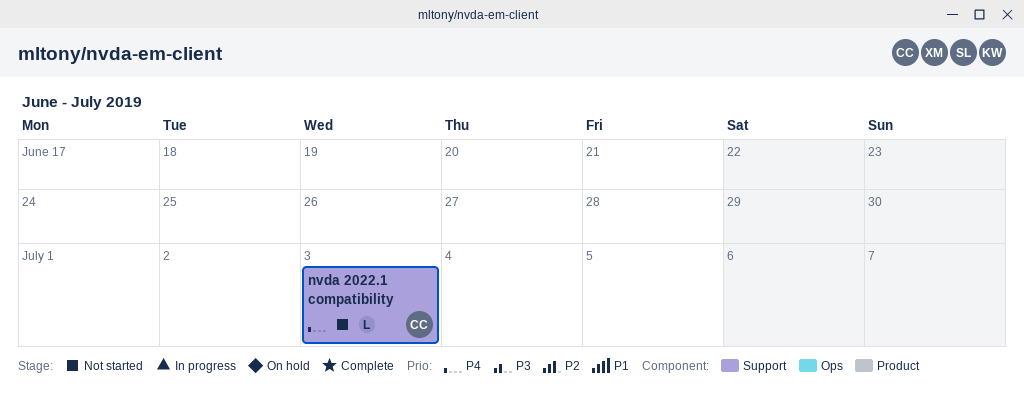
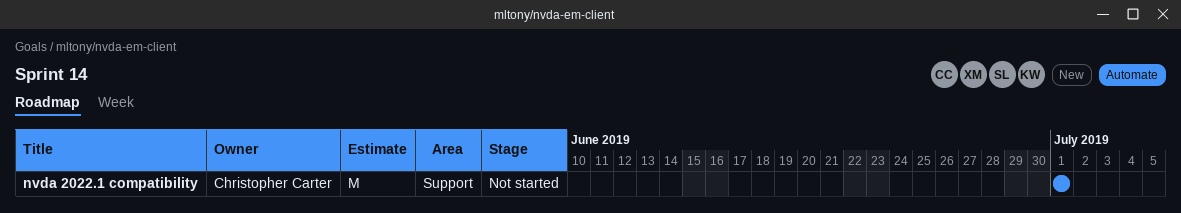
nvda 2022.1 compatibility, estimate: L -> M
nvda 2022.1 compatibility, due: Jul 3 -> Jul 1

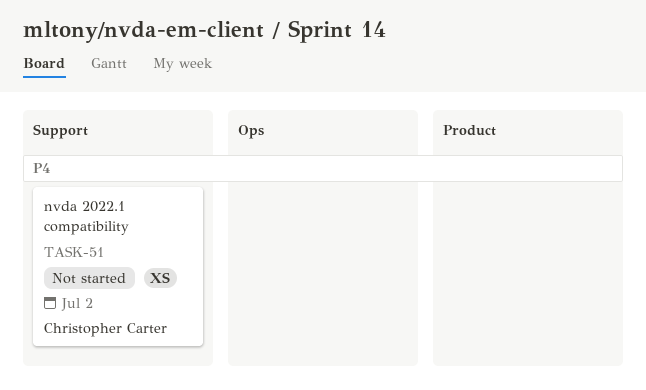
nvda 2022.1 compatibility, estimate: M -> XS
nvda 2022.1 compatibility, due: Jul 1 -> Jul 2

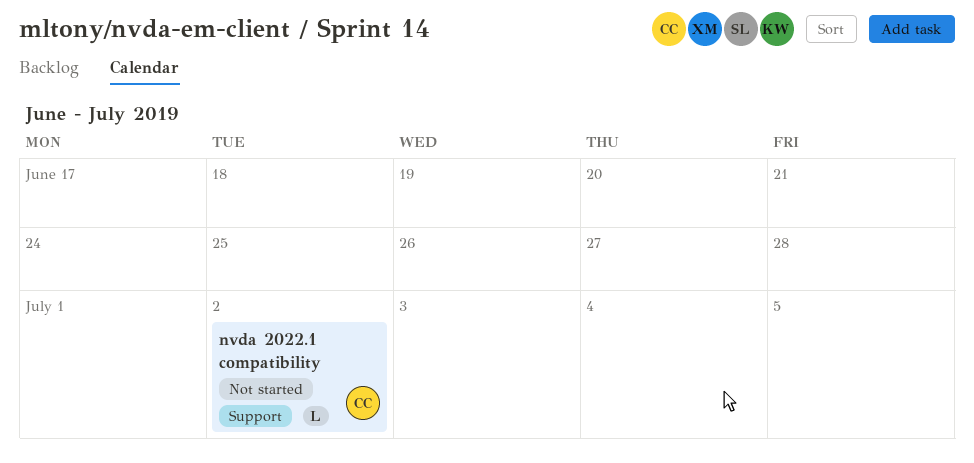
nvda 2022.1 compatibility, estimate: XS -> L

